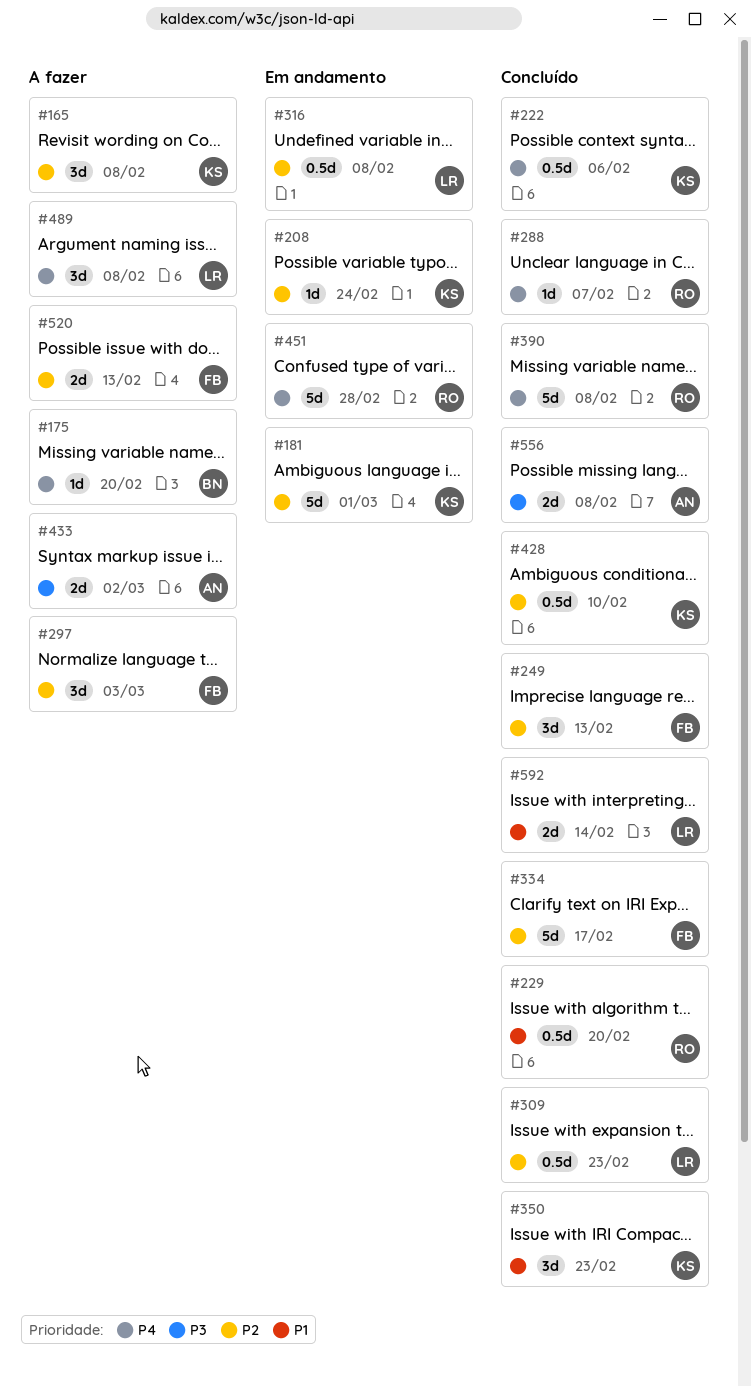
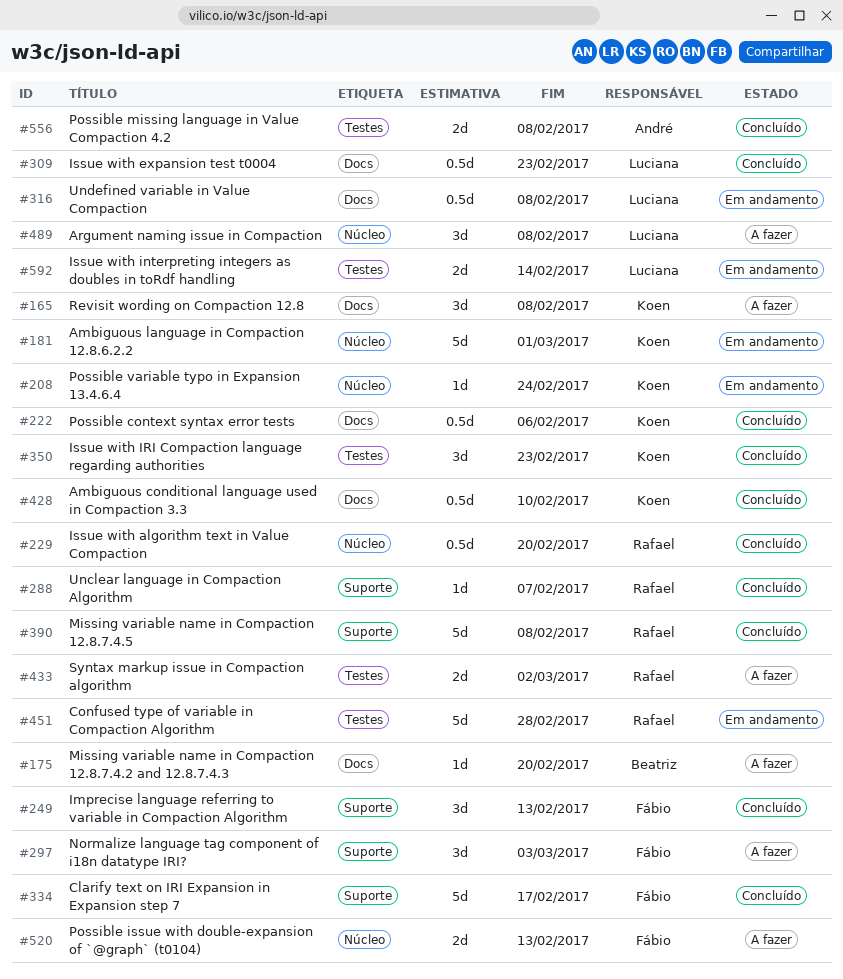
#433, owner: André -> Rafael
#592, status: Concluído -> Em andamento

